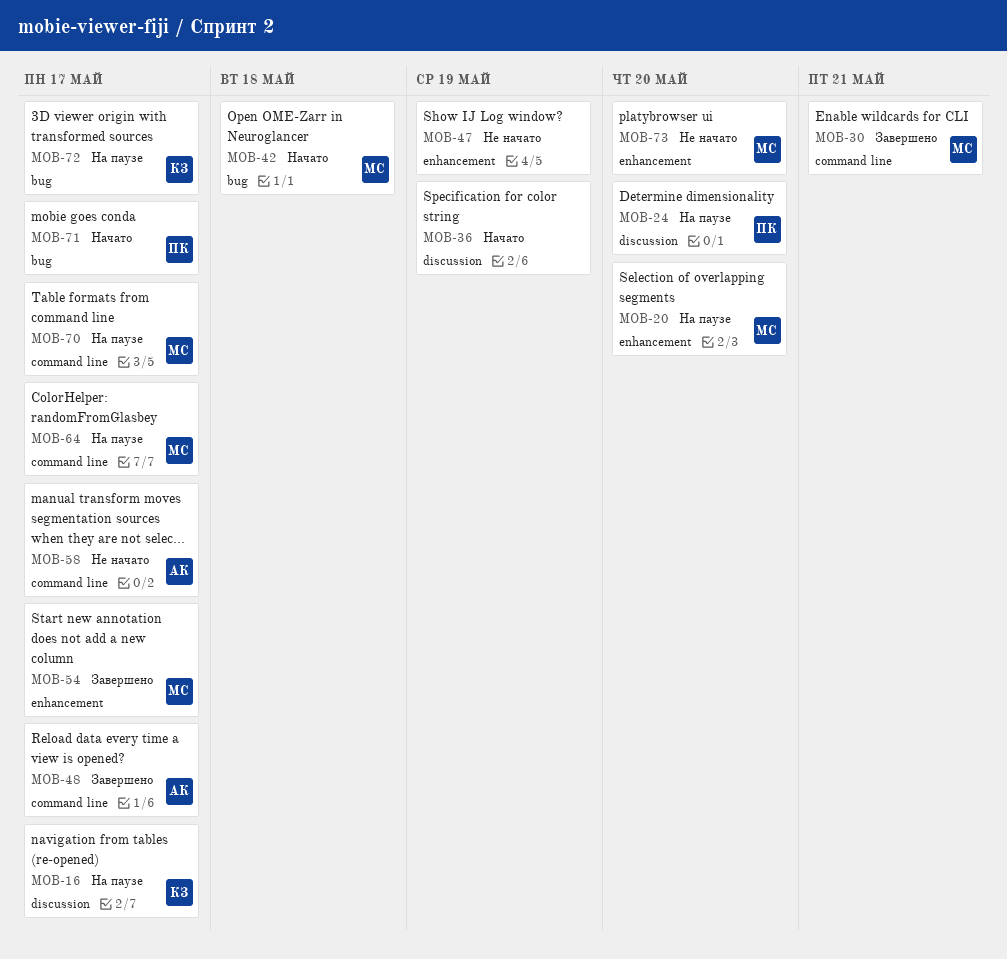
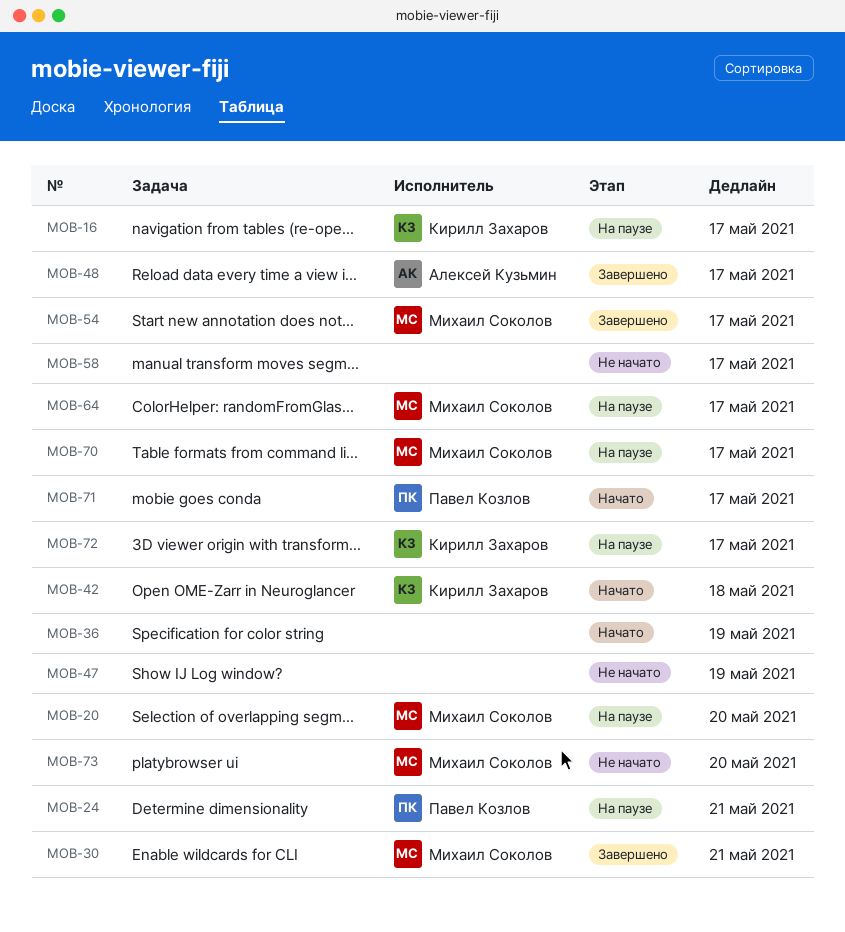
MOB-24, due: May 20 -> May 21
MOB-42, owner: Михаил Соколов -> Кирилл Захаров
MOB-58, owner: Алексей Кузьмин -> none

